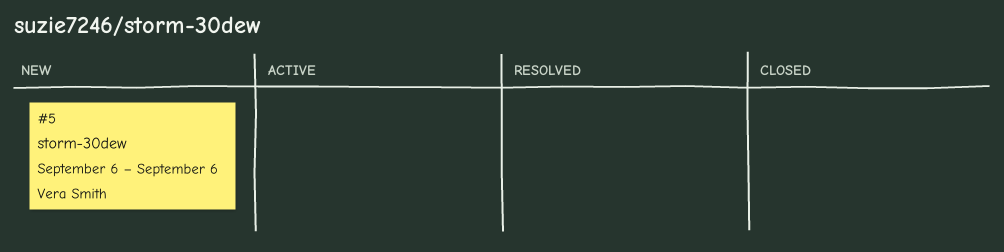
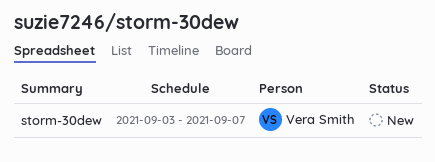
storm-30dew, start: Sep 6 -> Sep 3
storm-30dew, due: Sep 6 -> Sep 7

